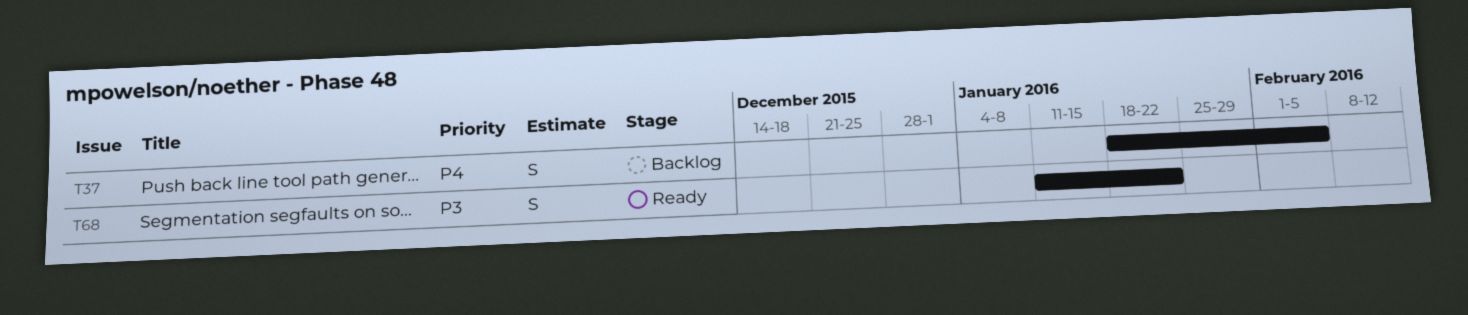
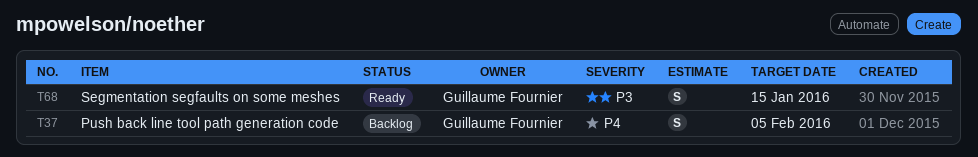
T68, due: Jan 22 -> Jan 15

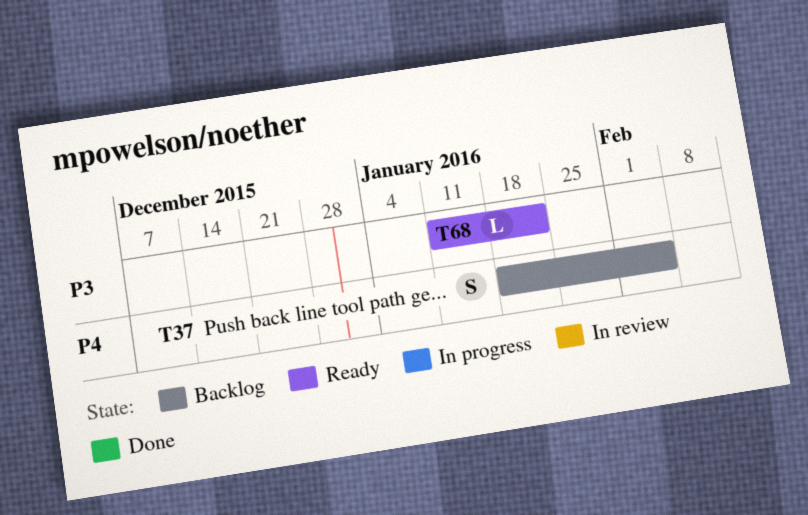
T68, estimate: S -> L
T68, due: Jan 15 -> Jan 22

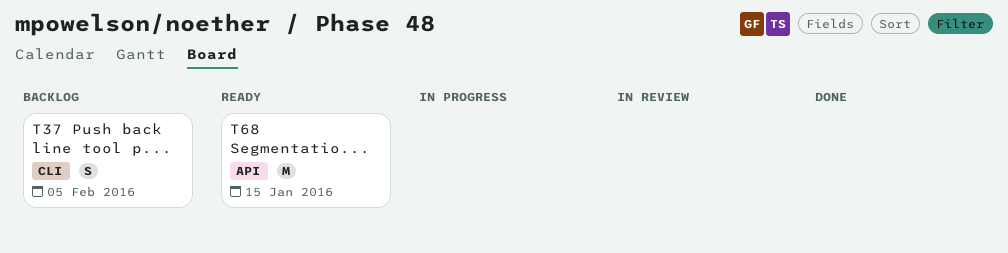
T68, estimate: L -> M
T68, due: Jan 22 -> Jan 15

